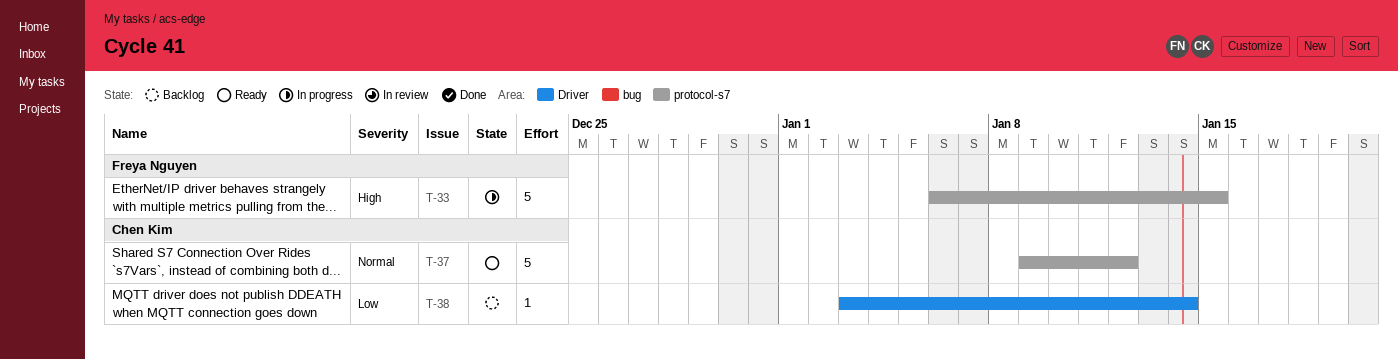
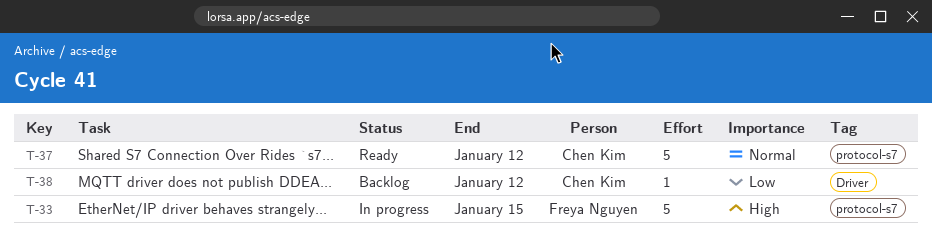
T-38, due: Jan 14 -> Jan 12

